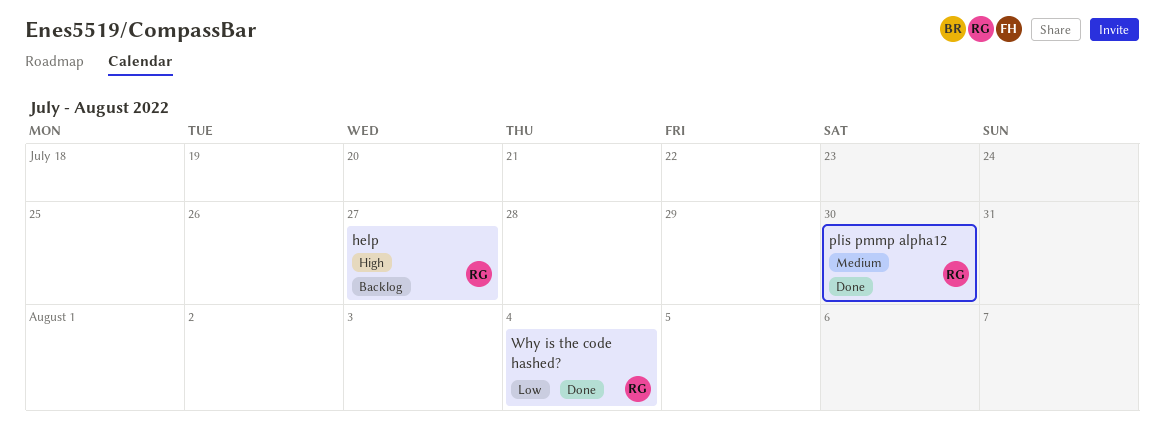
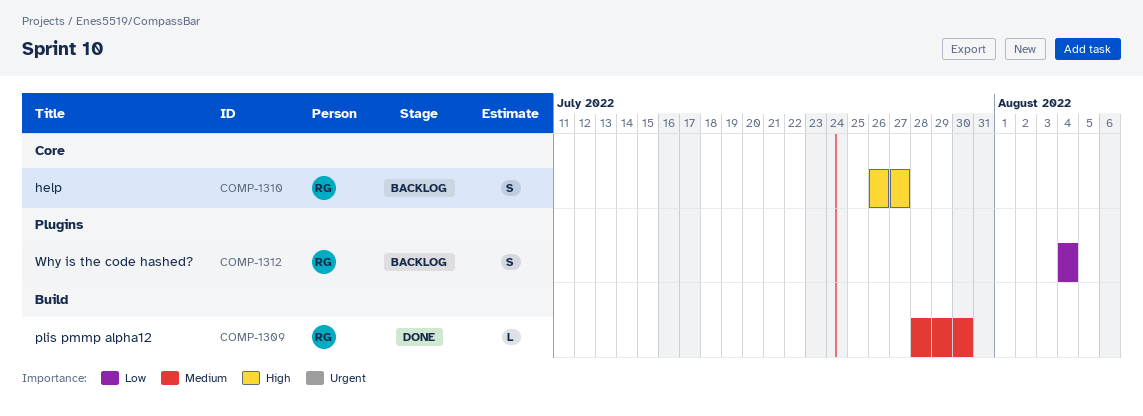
Why is the code hashed?, status: Done -> Backlog

